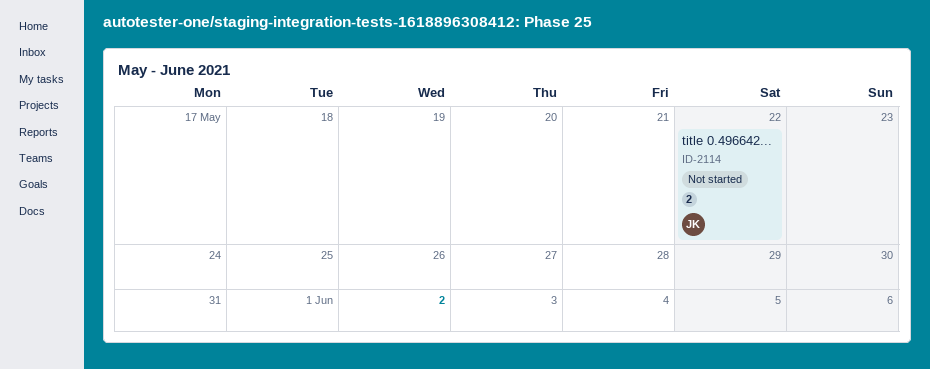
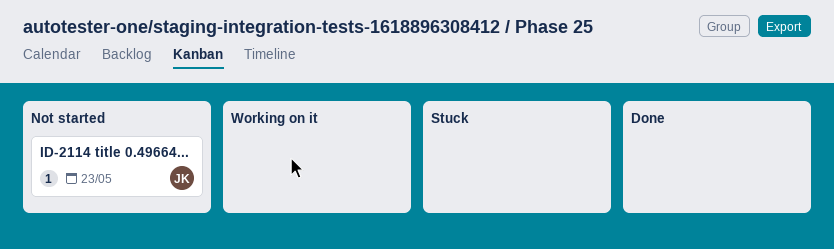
ID-2114, estimate: 2 -> 1
ID-2114, due: May 22 -> May 23

